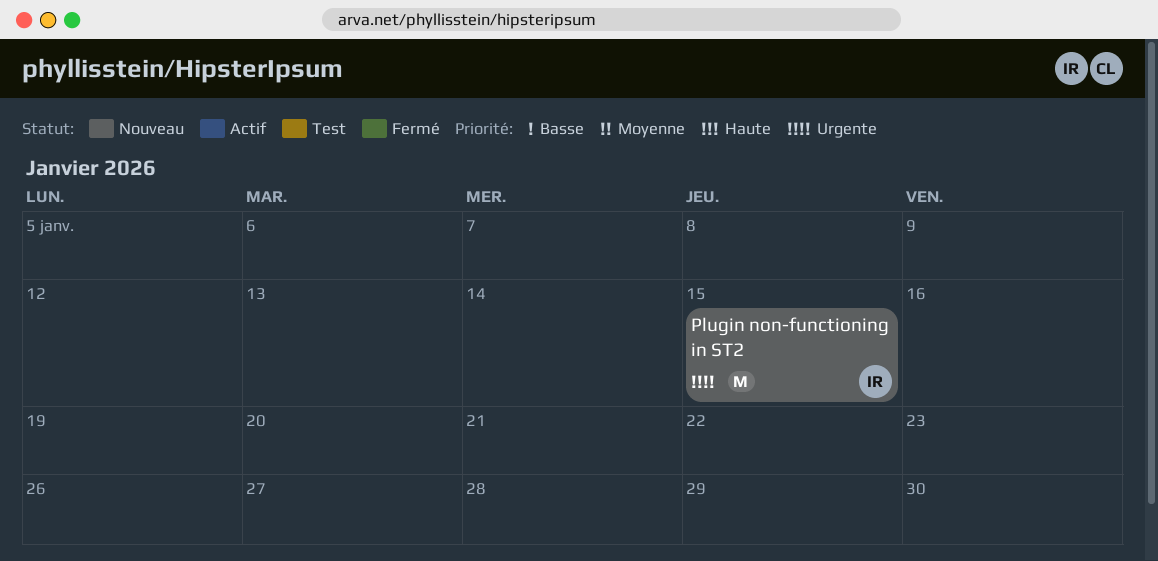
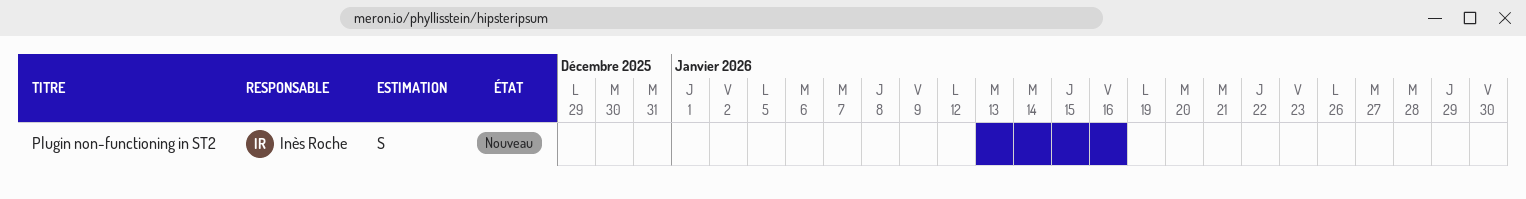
Plugin non-functioning in ST2, estimate: M -> S
Plugin non-functioning in ST2, due: Jan 15 -> Jan 16

